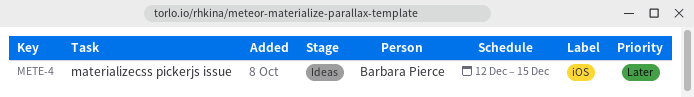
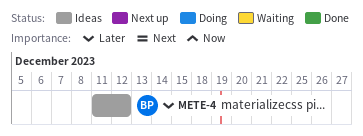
METE-4, start: Dec 12 -> Dec 11
METE-4, due: Dec 15 -> Dec 12

